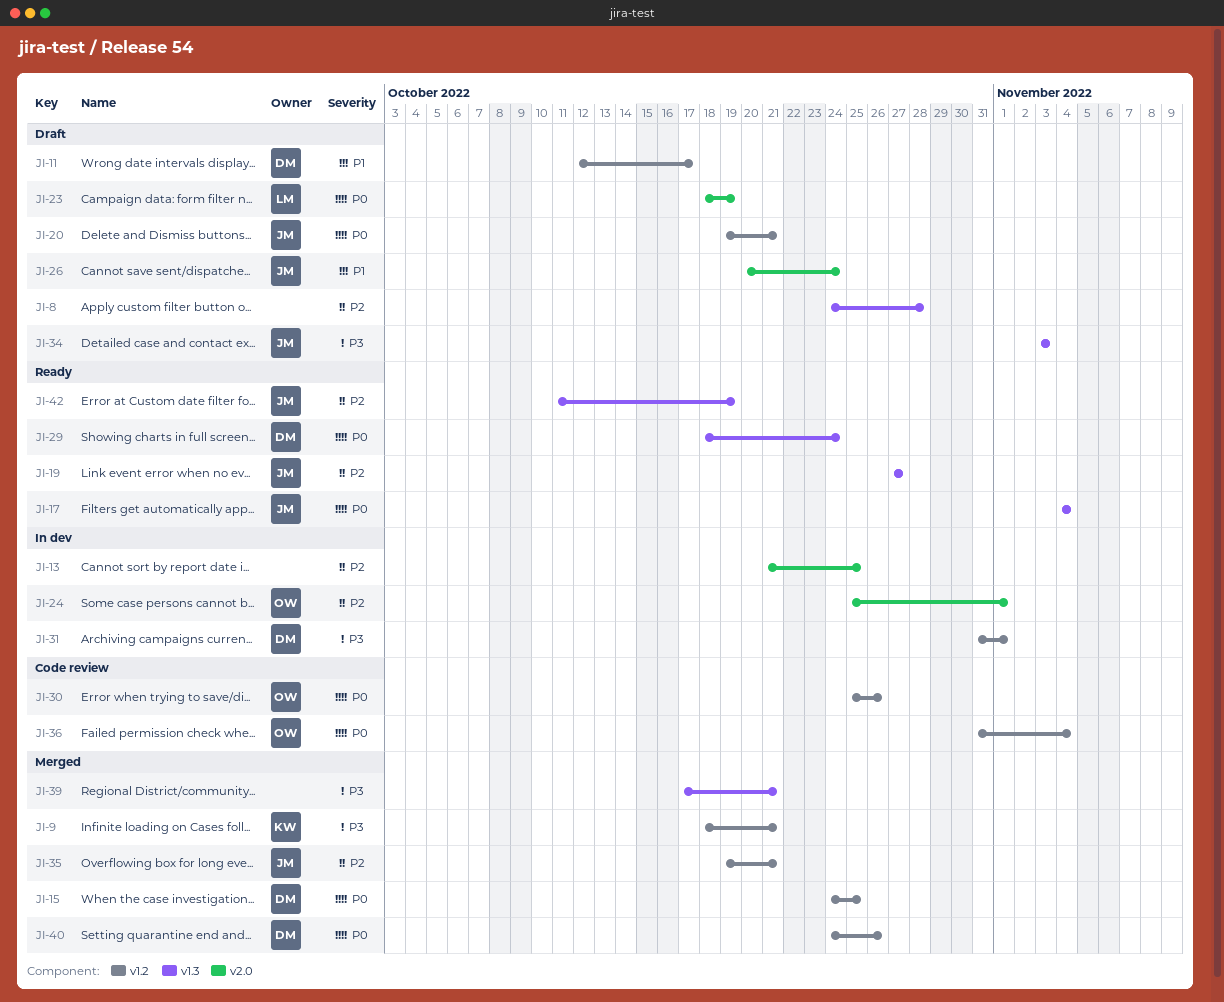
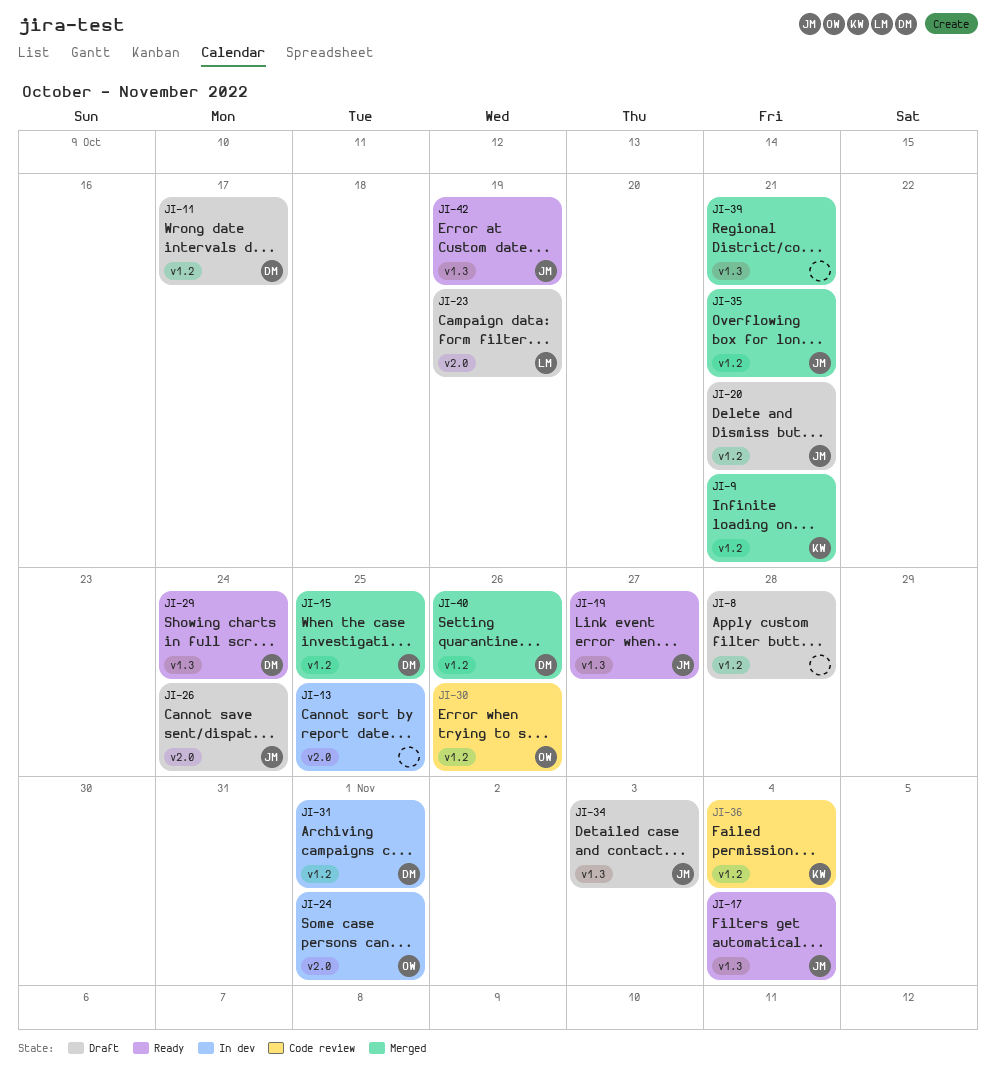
JI-8, label: v1.3 -> v1.2
JI-36, owner: OW -> KW

